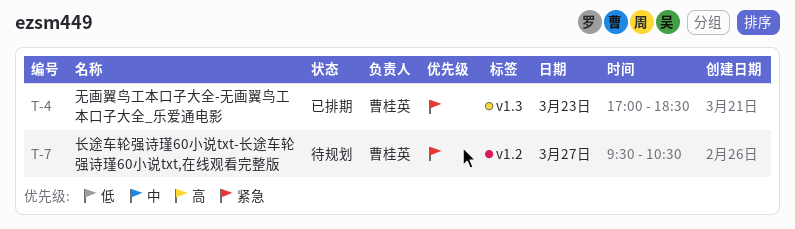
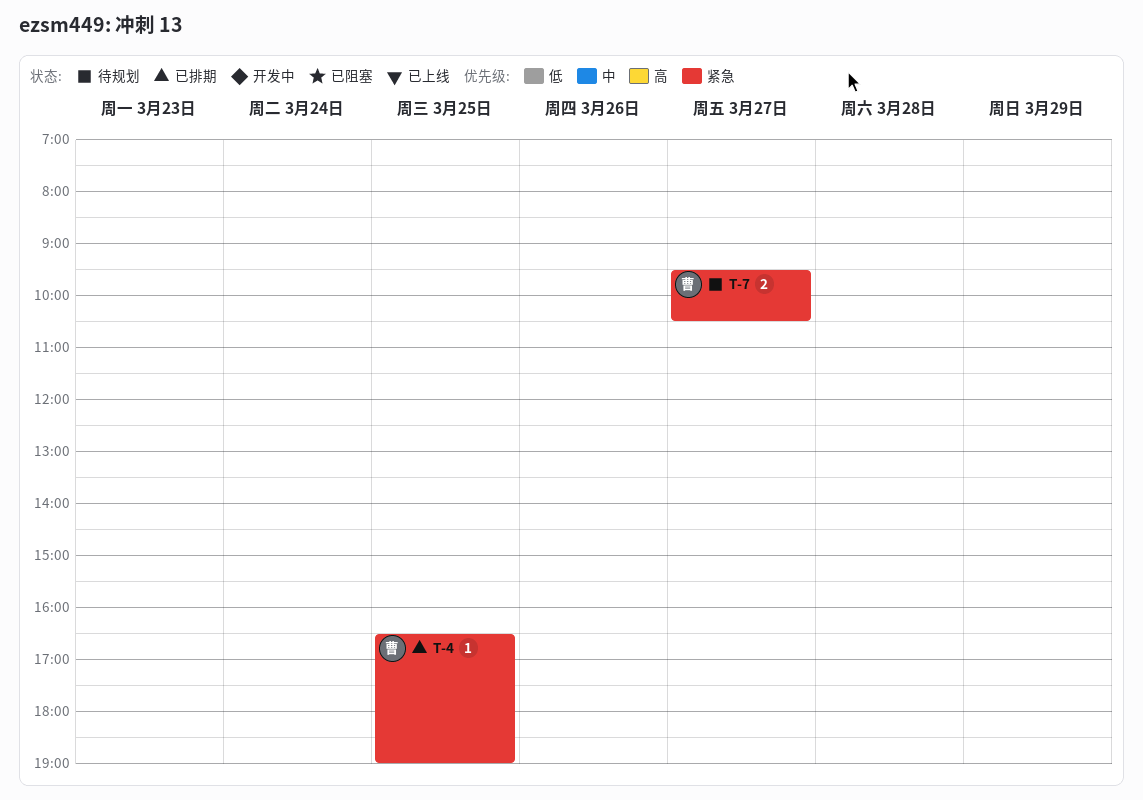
T-4, day: Mar 23 -> Mar 25
T-4, begins: 17:00 -> 16:30
T-4, ends: 18:30 -> 19:00

